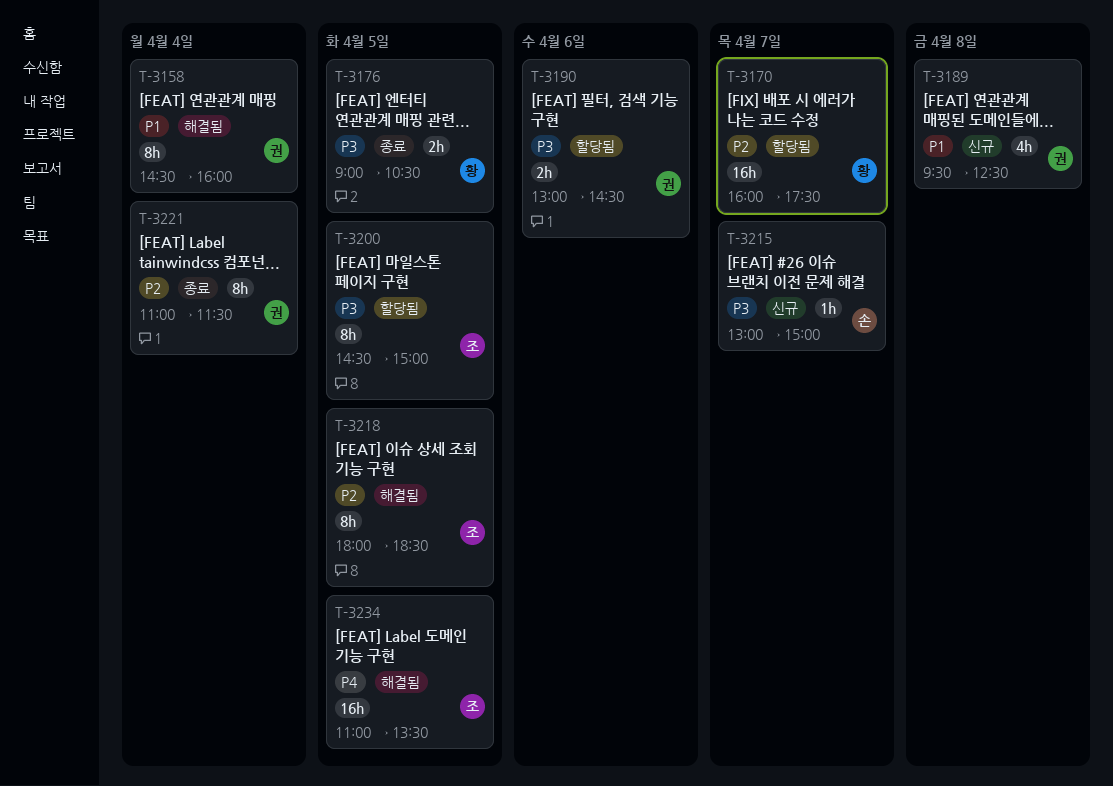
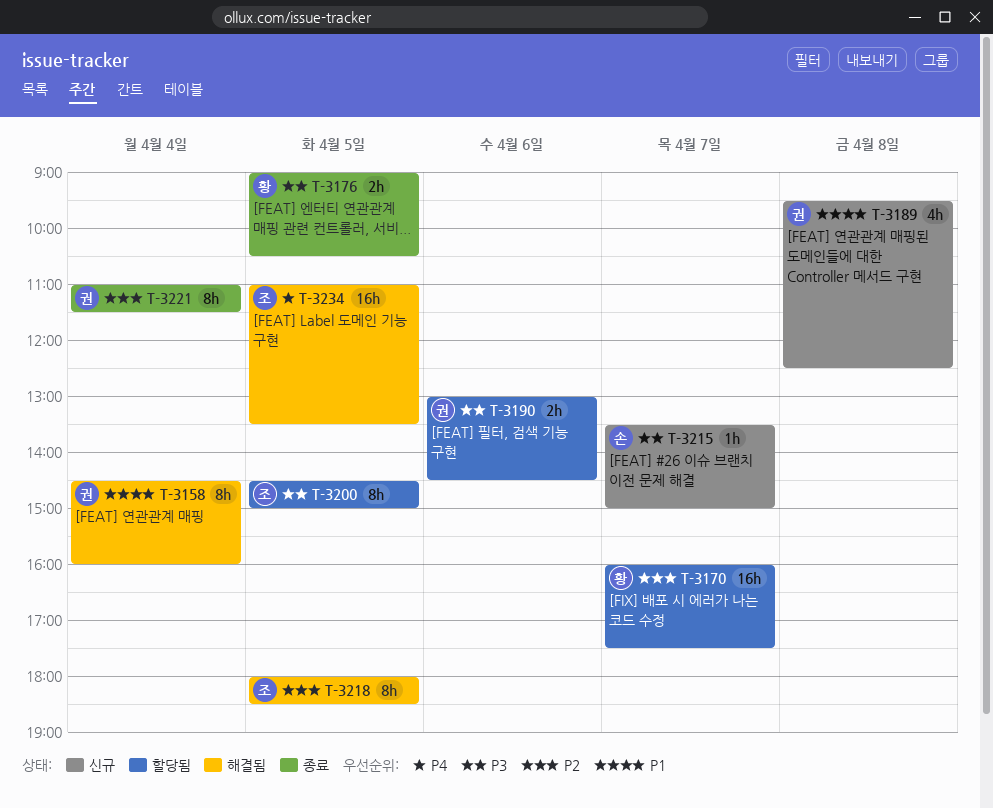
T-3215, begins: 13:00 -> 13:30

